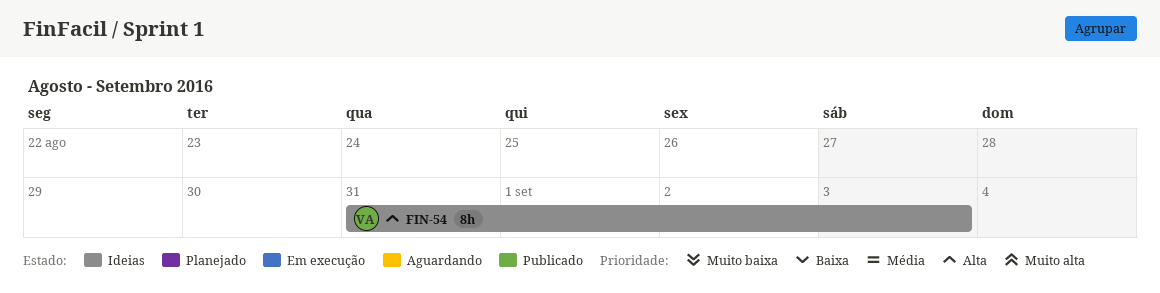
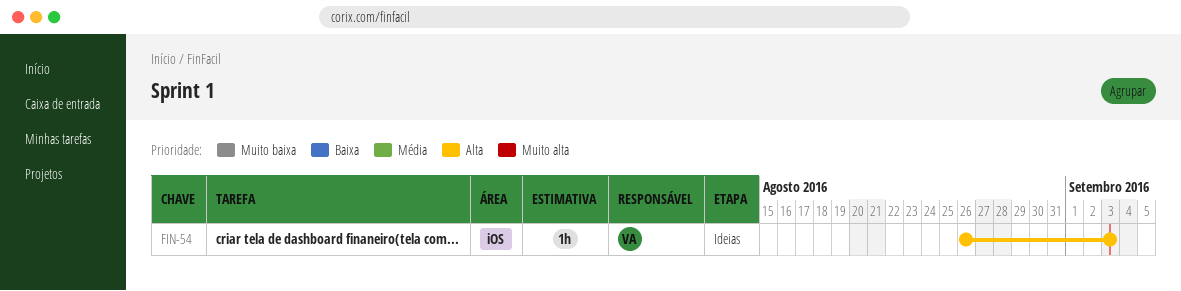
FIN-54, estimate: 8h -> 1h
FIN-54, start: Aug 31 -> Aug 26

